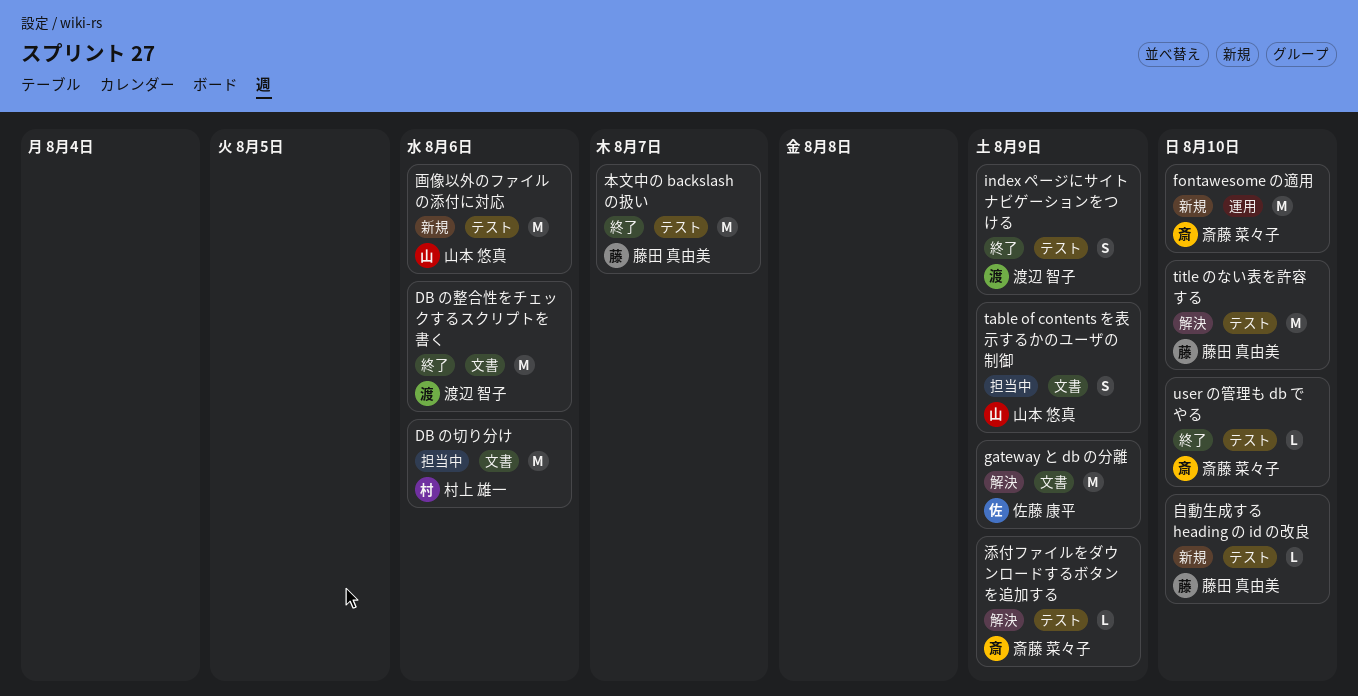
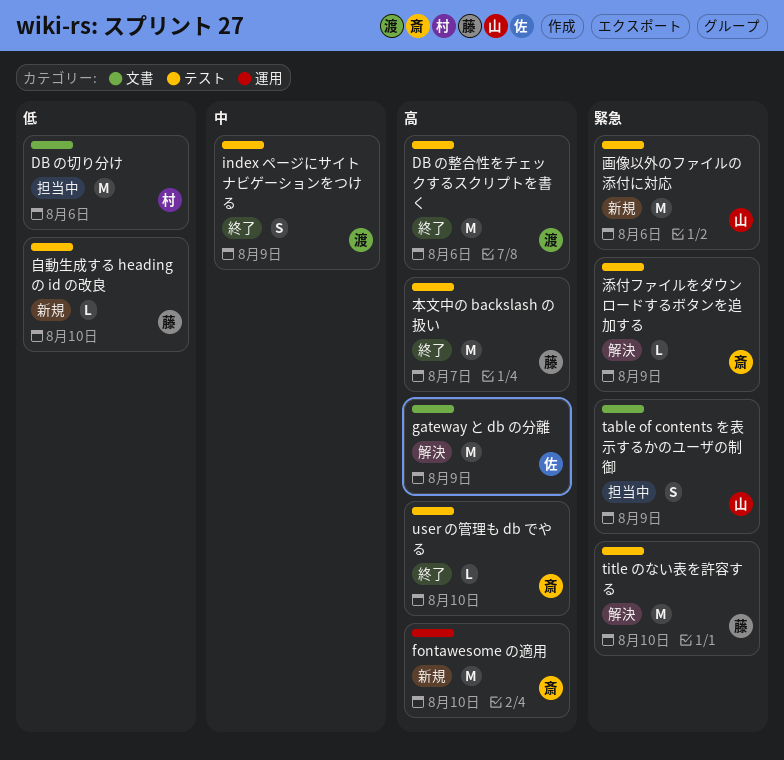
DB の整合性をチェックするスクリプトを書く, label: 文書 -> テスト

